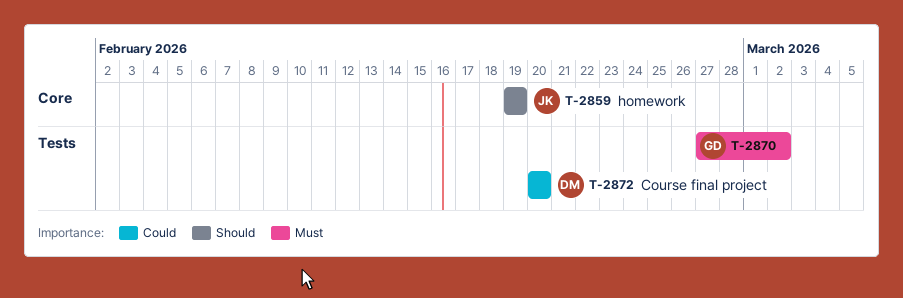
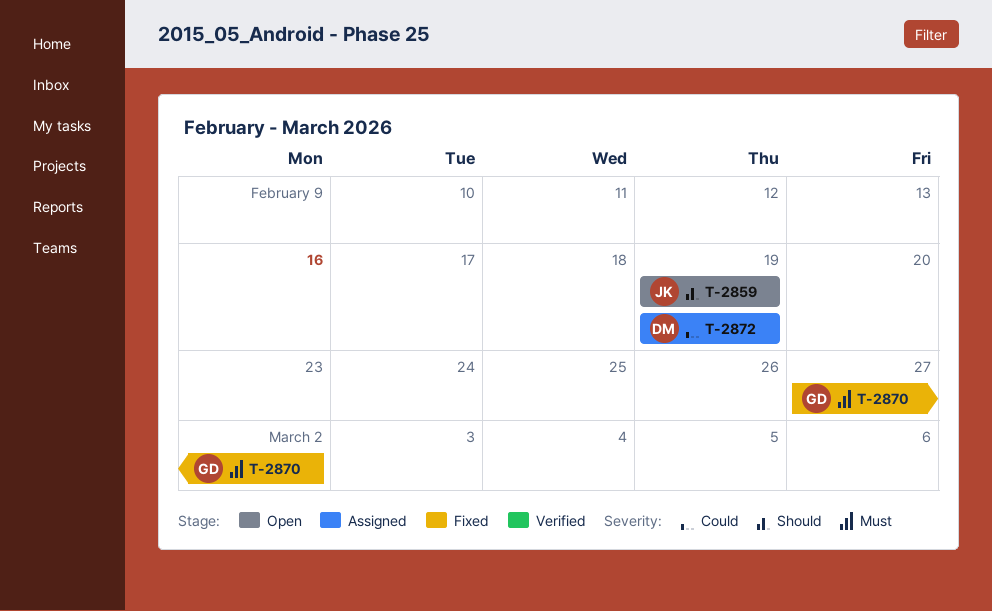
T-2872, start: Feb 20 -> Feb 19
T-2872, due: Feb 20 -> Feb 19

